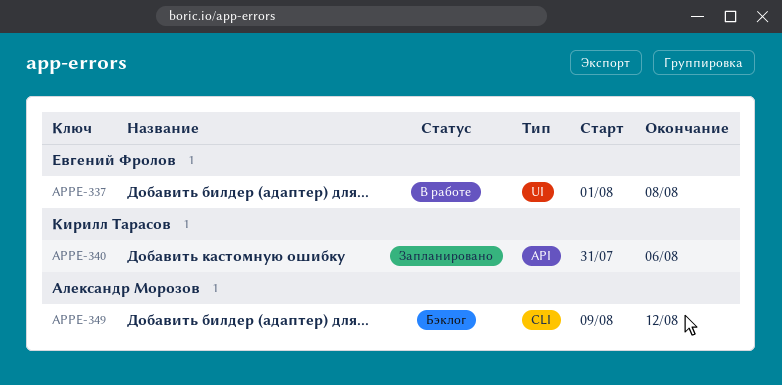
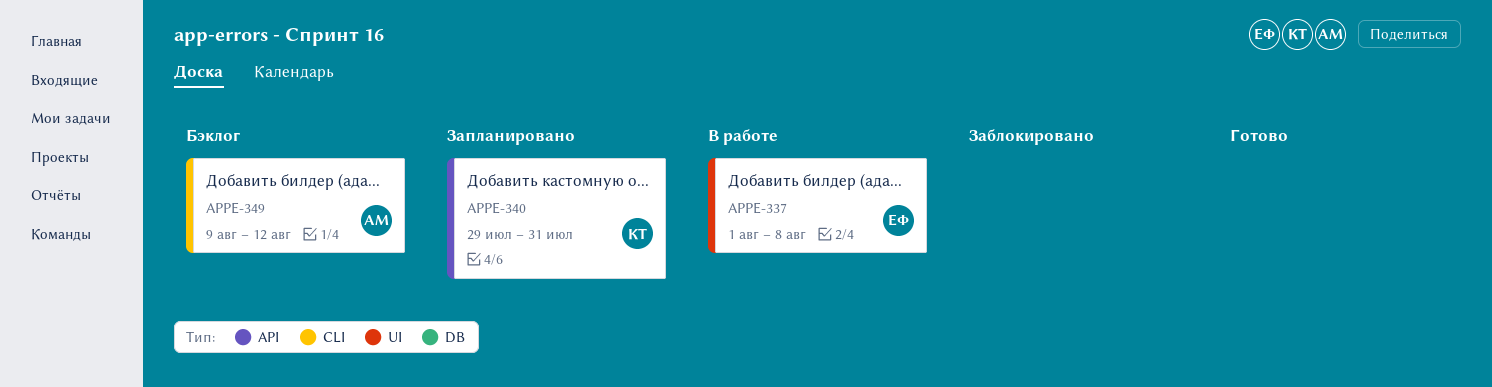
APPE-340, start: Jul 31 -> Jul 29
APPE-340, due: Aug 6 -> Jul 31

